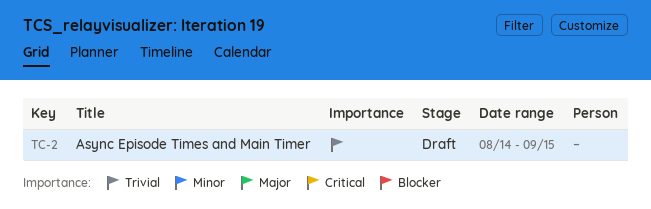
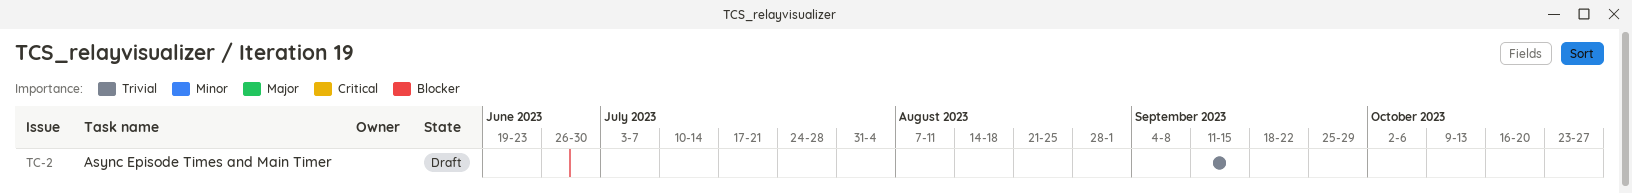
TC-2, start: Aug 14 -> Sep 11

